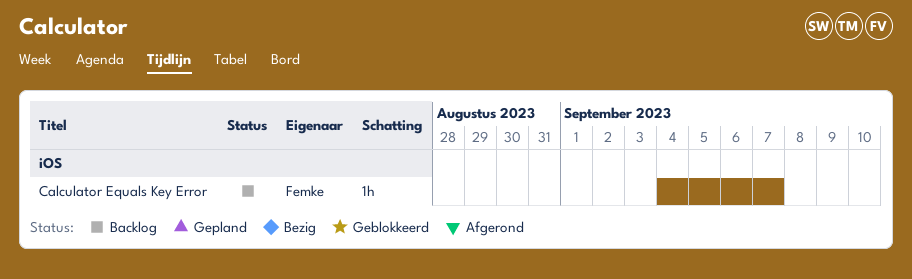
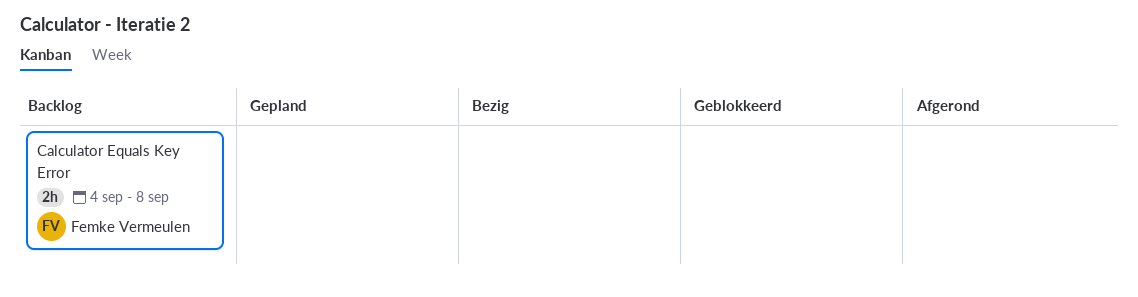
Calculator Equals Key Error, estimate: 1h -> 2h
Calculator Equals Key Error, due: Sep 7 -> Sep 8

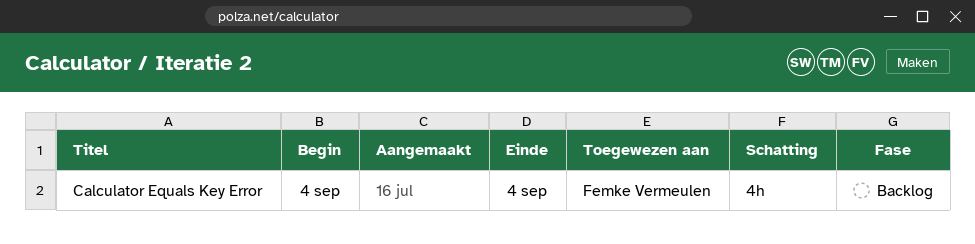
Calculator Equals Key Error, estimate: 2h -> 4h
Calculator Equals Key Error, due: Sep 8 -> Sep 4

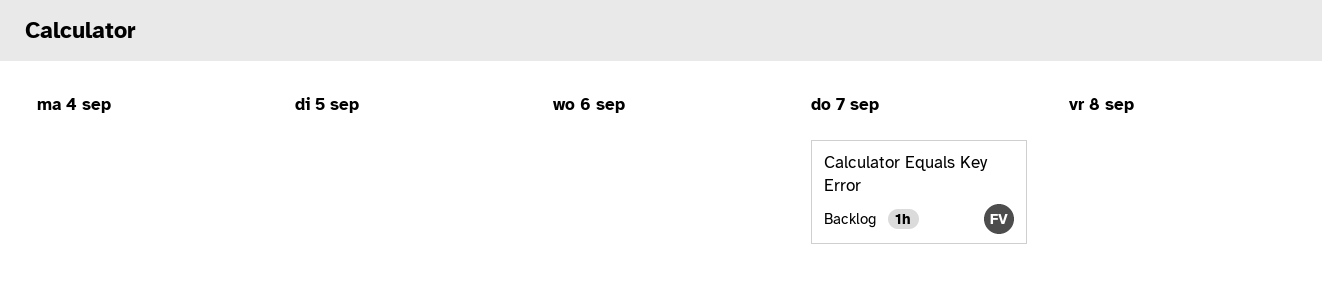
Calculator Equals Key Error, estimate: 4h -> 1h
Calculator Equals Key Error, due: Sep 4 -> Sep 7

